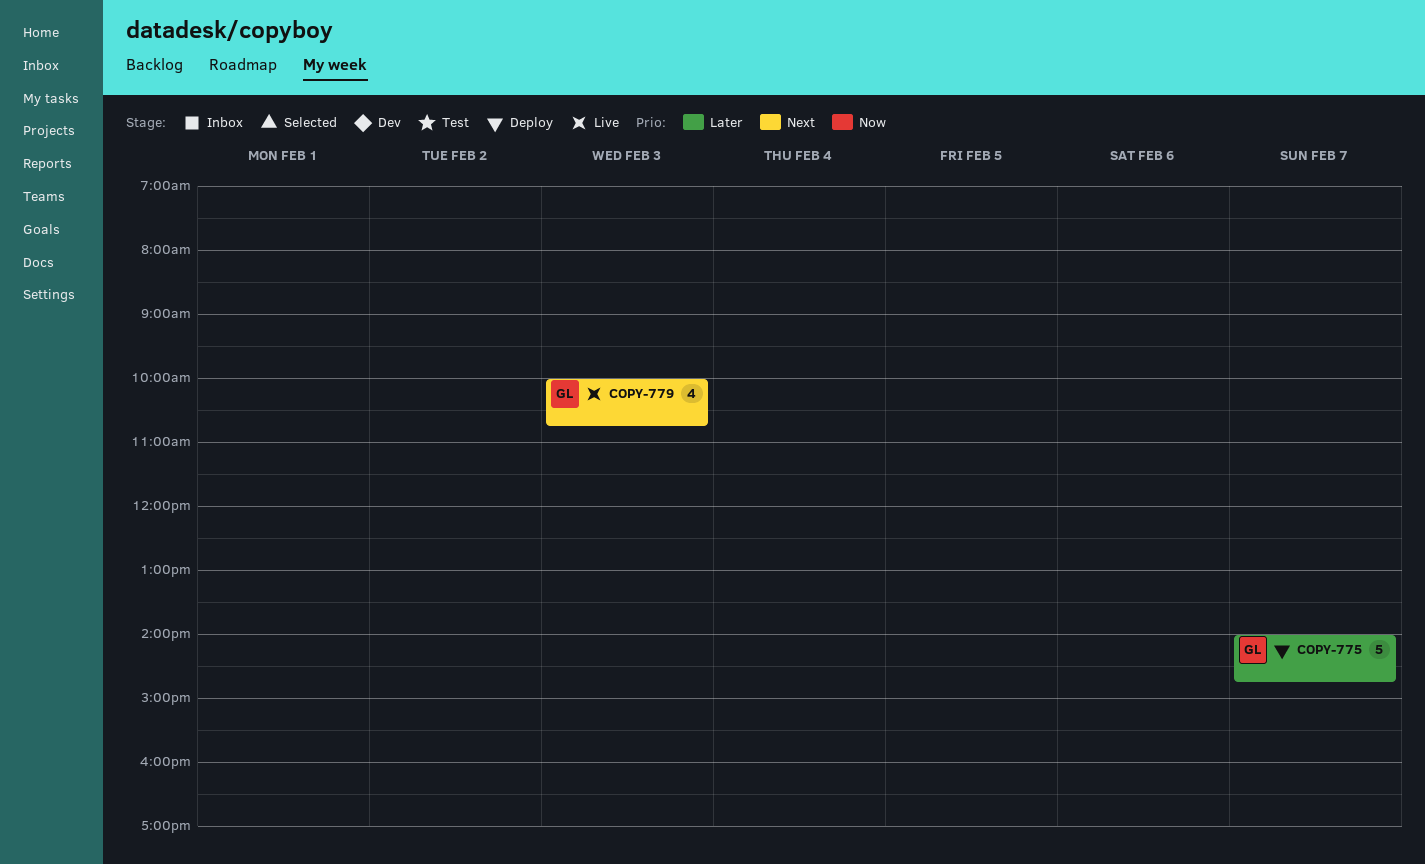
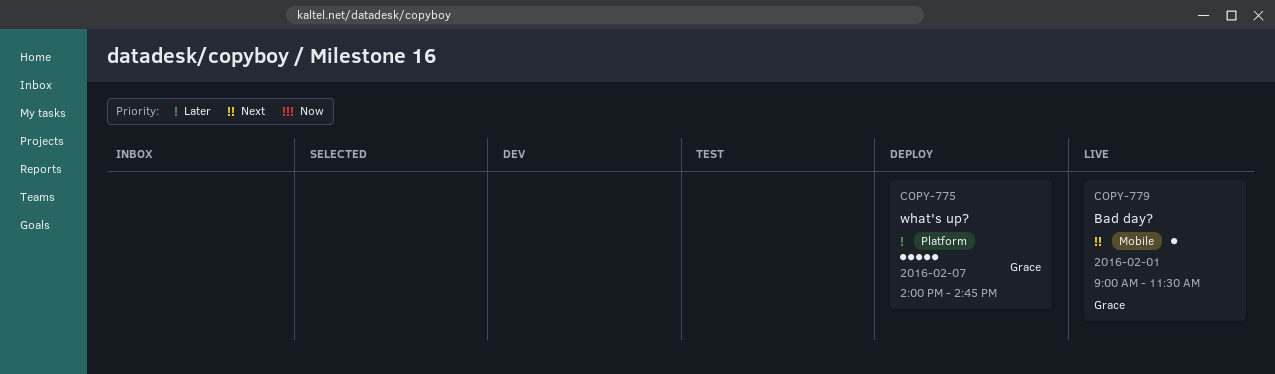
COPY-779, estimate: 4 -> 1
COPY-779, day: Feb 3 -> Feb 1
COPY-779, begins: 10:00 -> 09:00
COPY-779, ends: 10:45 -> 11:30

